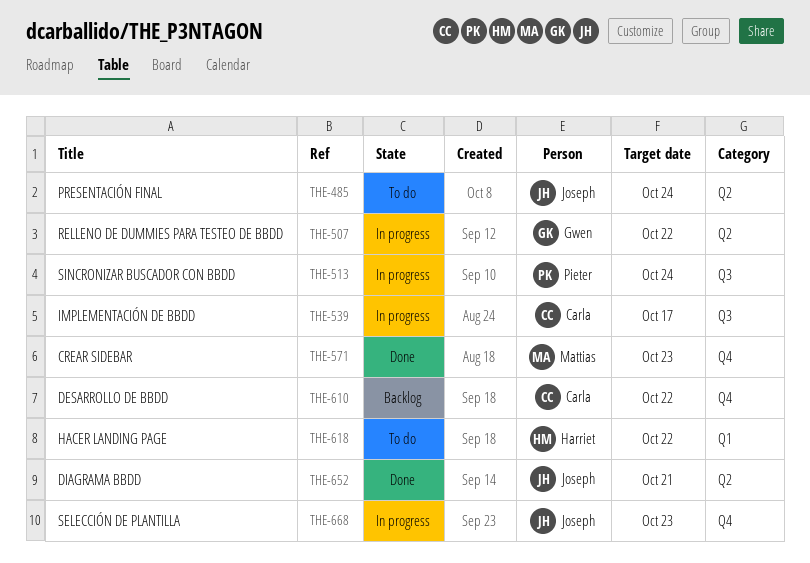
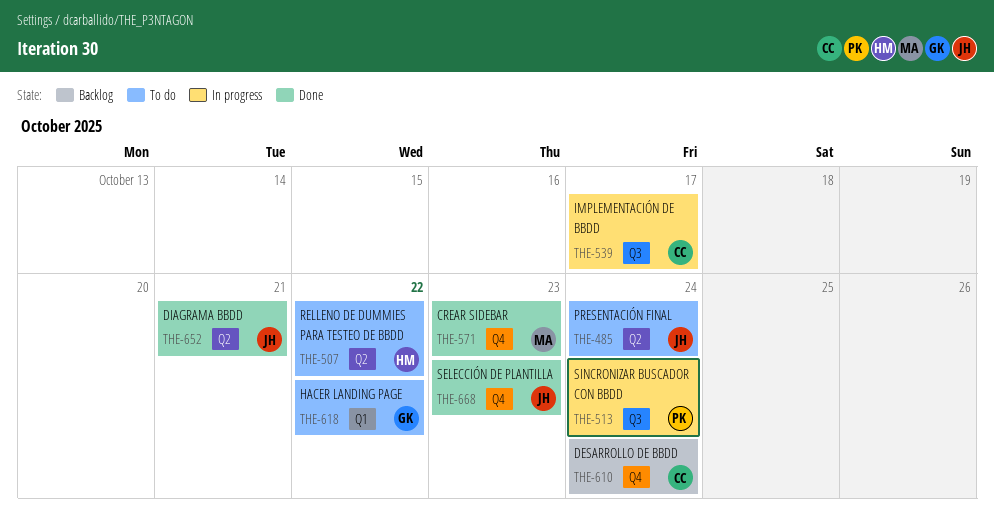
THE-507, status: In progress -> To do
THE-507, owner: Gwen -> Harriet
THE-610, due: Oct 22 -> Oct 24
THE-618, owner: Harriet -> Gwen
THE-668, status: In progress -> Done

